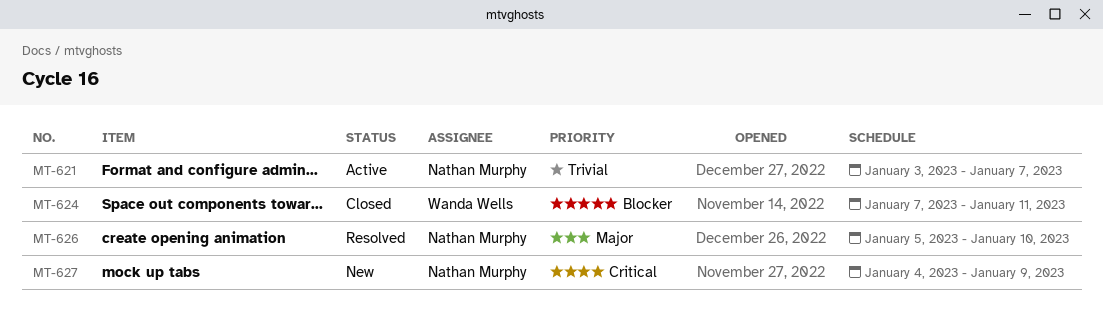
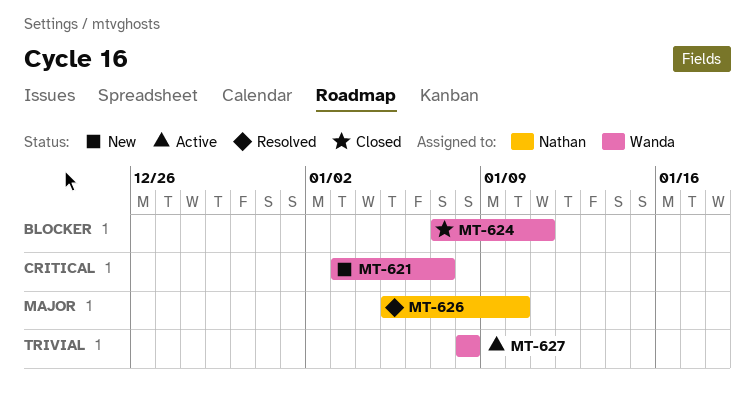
MT-621, status: Active -> New
MT-621, owner: Nathan Murphy -> Wanda Wells
MT-621, priority: Trivial -> Critical
MT-627, status: New -> Active
MT-627, owner: Nathan Murphy -> Wanda Wells
MT-627, priority: Critical -> Trivial
MT-627, start: Jan 4 -> Jan 8
MT-627, due: Jan 9 -> Jan 8

